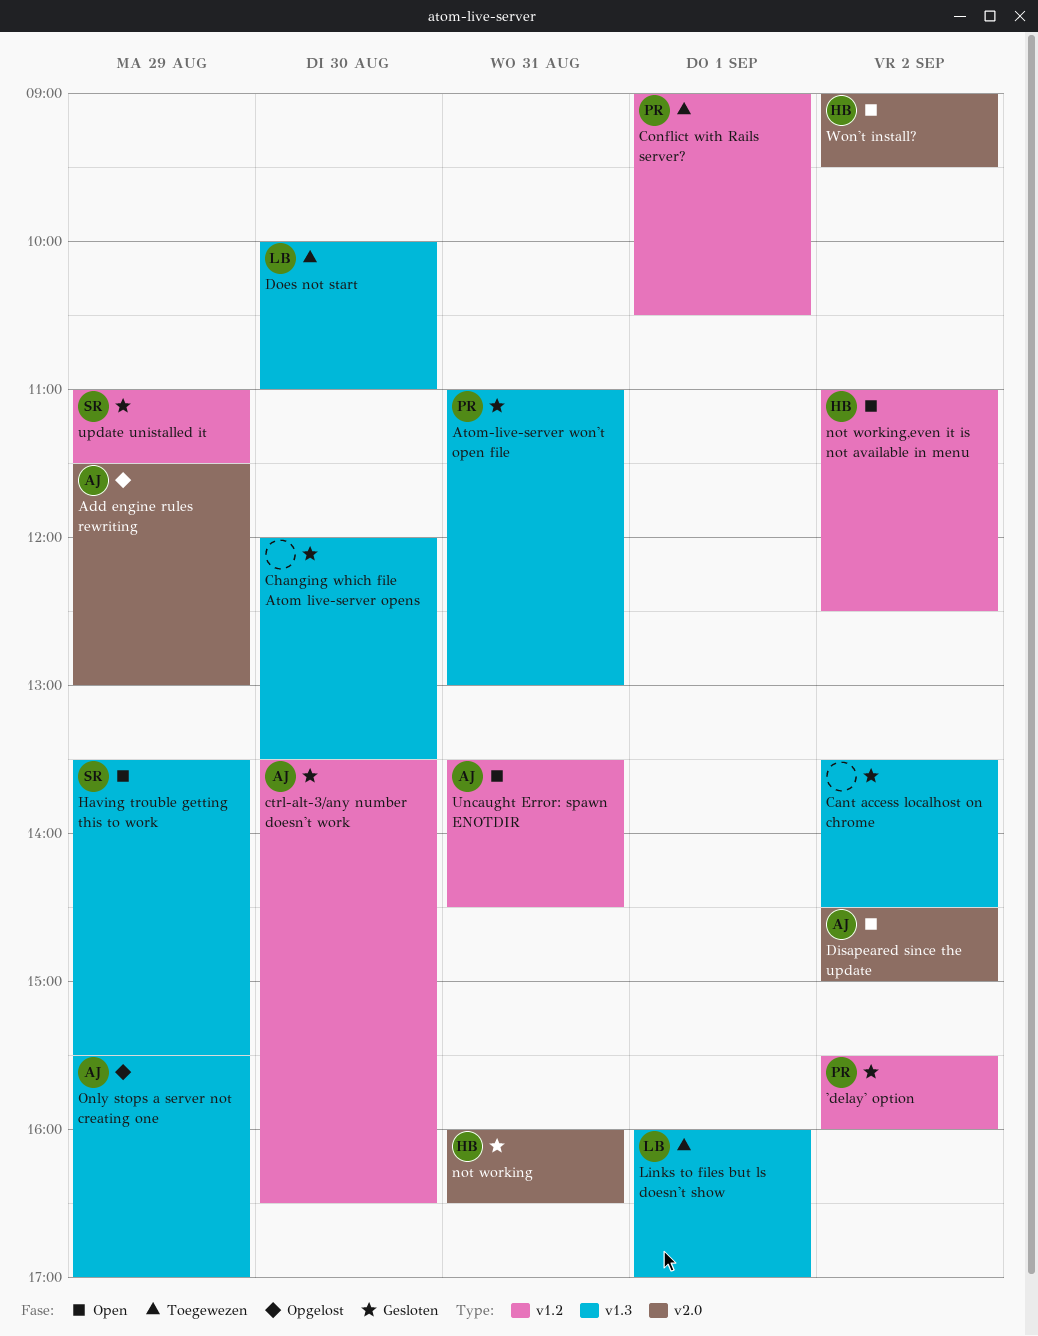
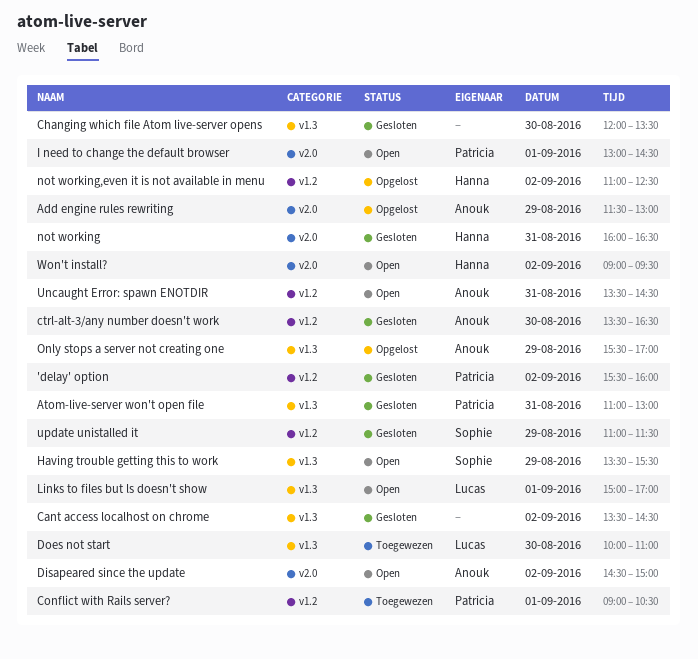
I need to change the default browser: none -> present
Links to files but ls doesn't show, status: Toegewezen -> Open
Links to files but ls doesn't show, begins: 16:00 -> 15:00
not working,even it is not available in menu, status: Open -> Opgelost

